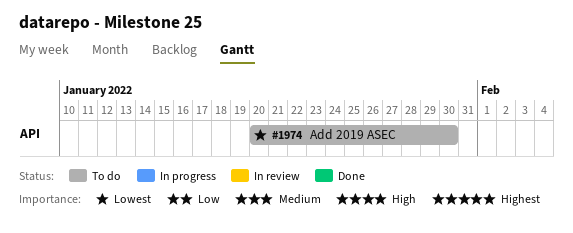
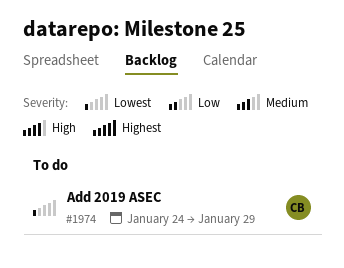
#1974, start: Jan 20 -> Jan 24
#1974, due: Jan 30 -> Jan 29

